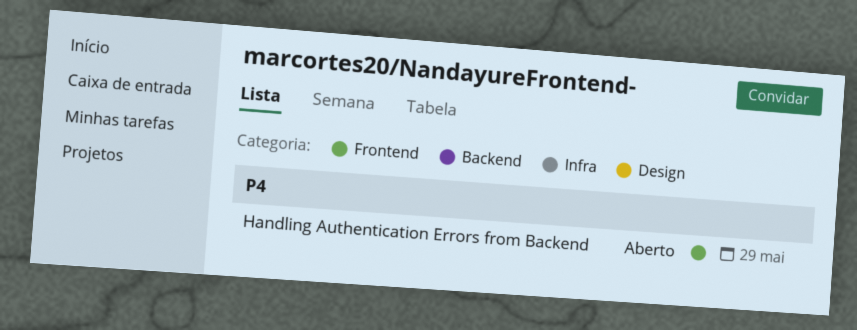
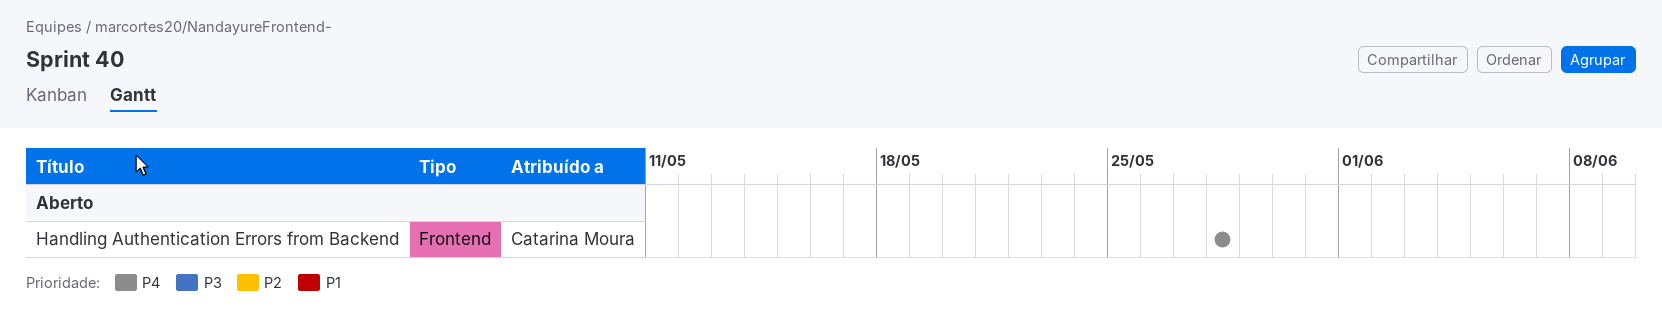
Handling Authentication Errors from Backend, due: May 29 -> May 28

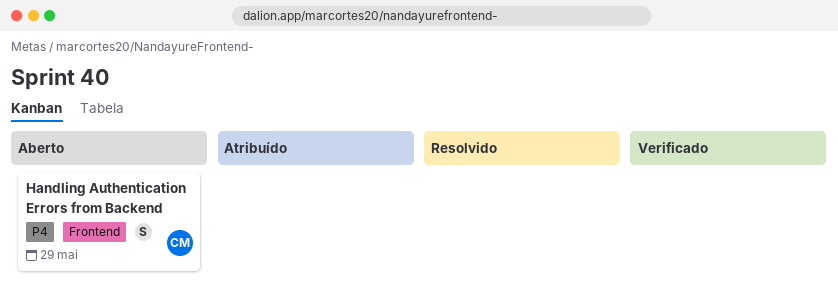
Handling Authentication Errors from Backend, due: May 28 -> May 29

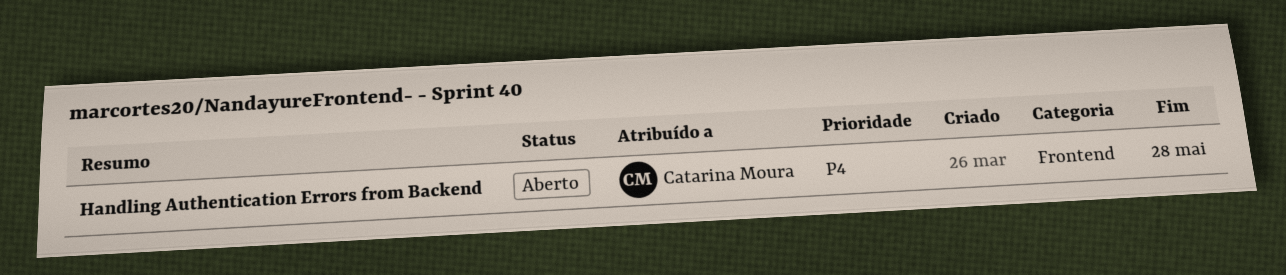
Handling Authentication Errors from Backend, due: May 29 -> May 28

